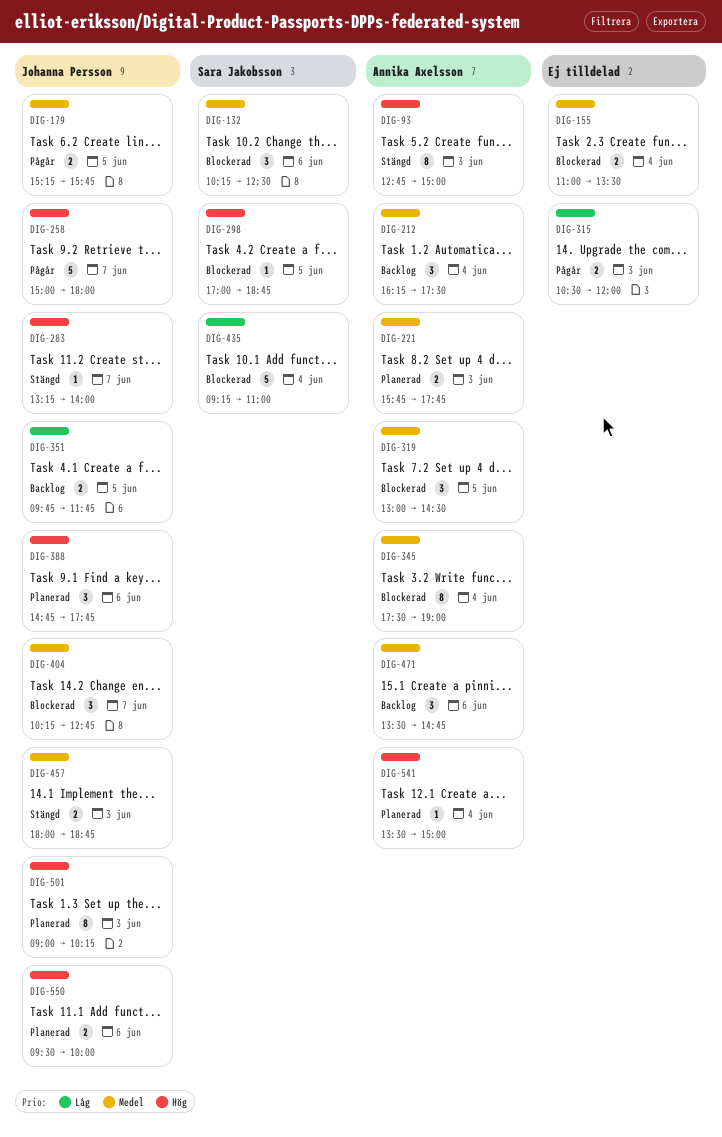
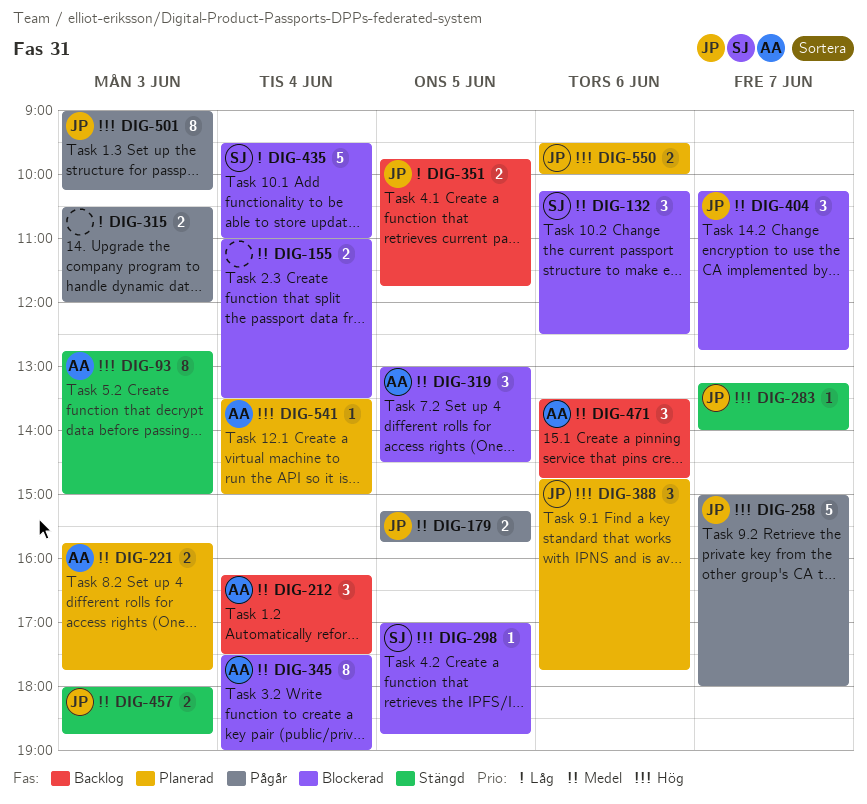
DIG-435, begins: 09:15 -> 09:30
DIG-501, status: Planerad -> Pågår

